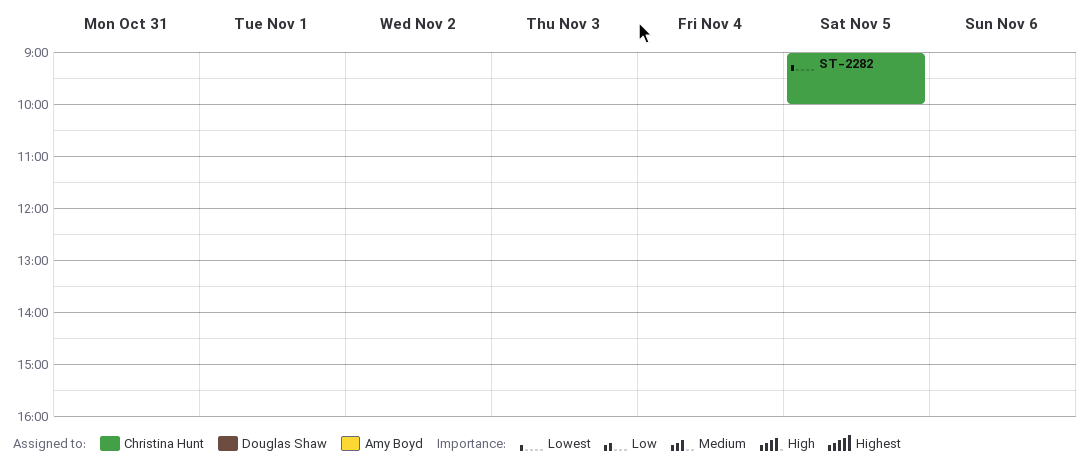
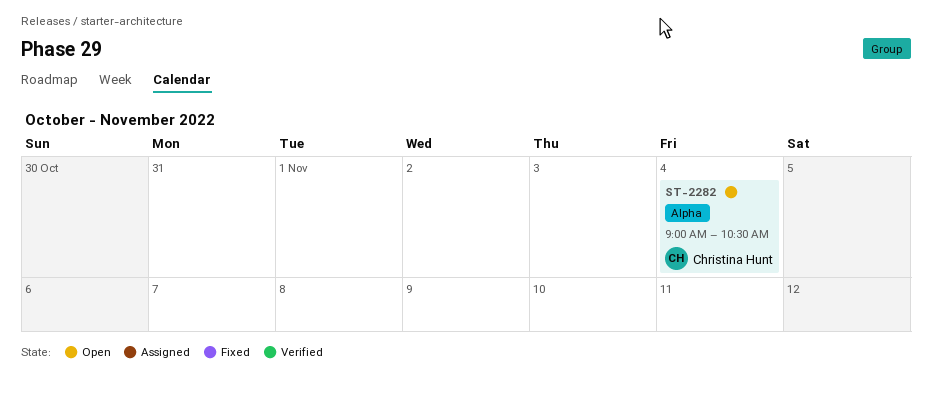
ST-2282, day: Nov 5 -> Nov 4
ST-2282, ends: 10:00 -> 10:30

